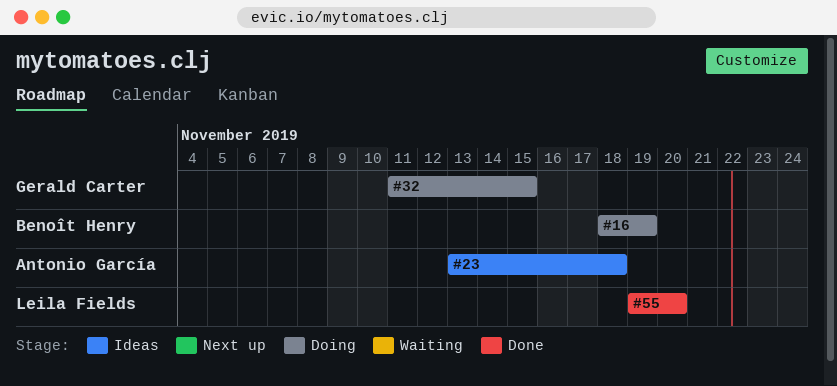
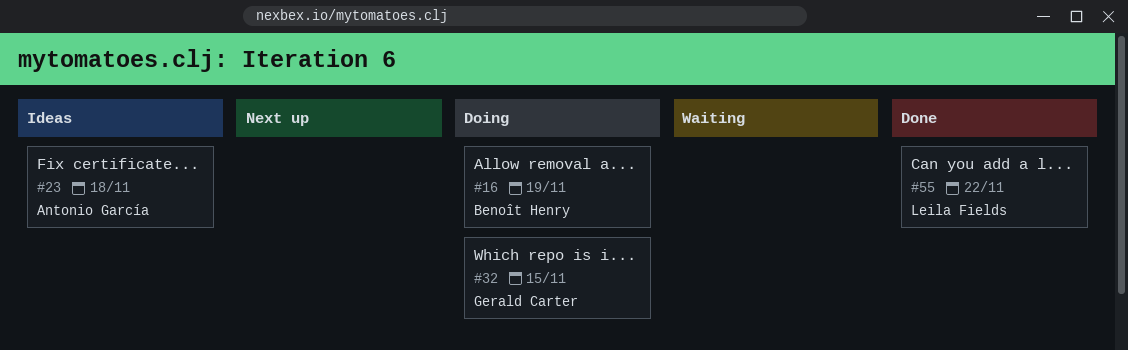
#55, due: Nov 20 -> Nov 22

